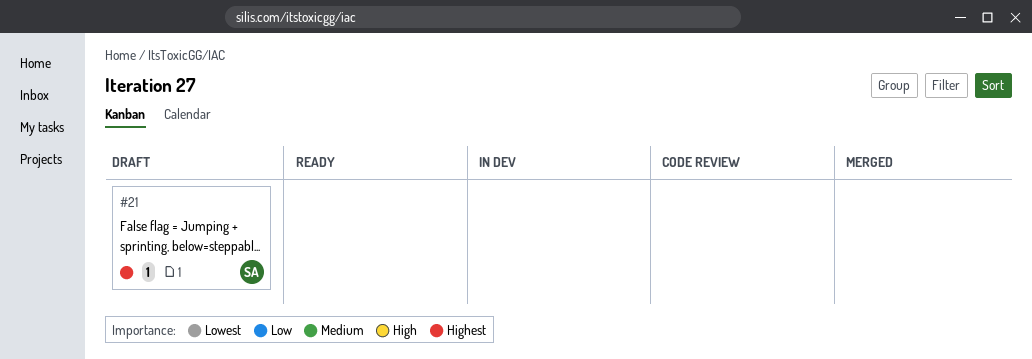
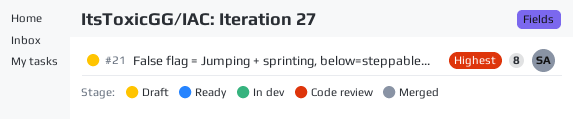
#21, estimate: 1 -> 8

